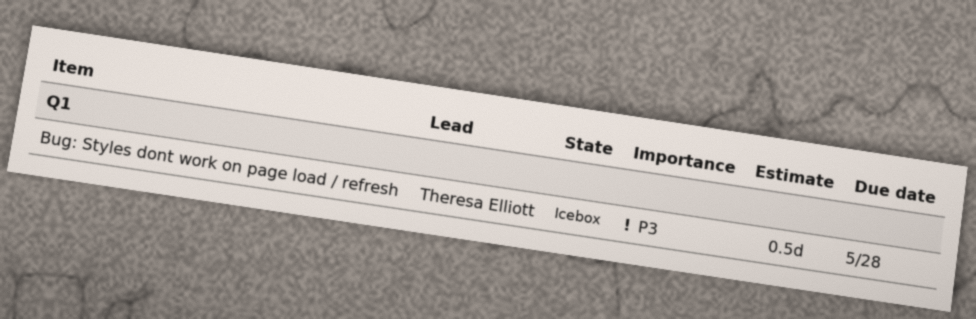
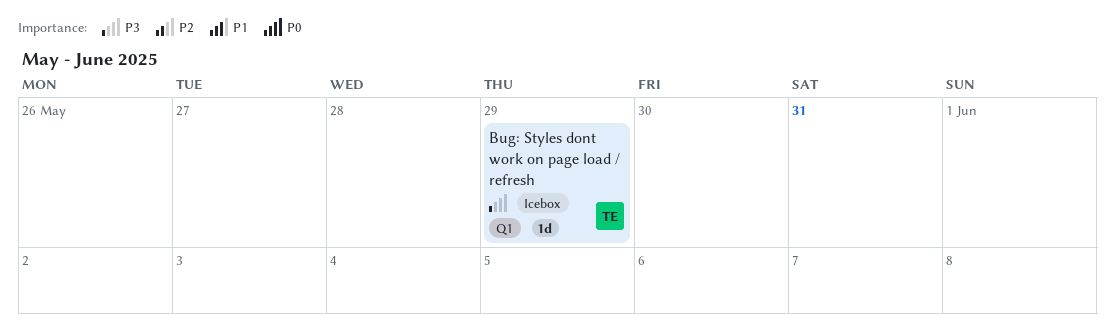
Bug: Styles dont work on page load / refresh, estimate: 0.5d -> 1d
Bug: Styles dont work on page load / refresh, due: May 28 -> May 29

